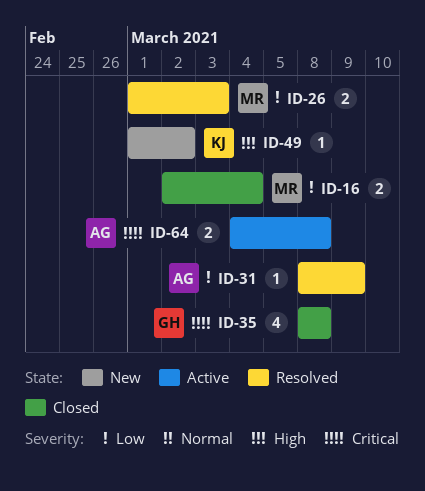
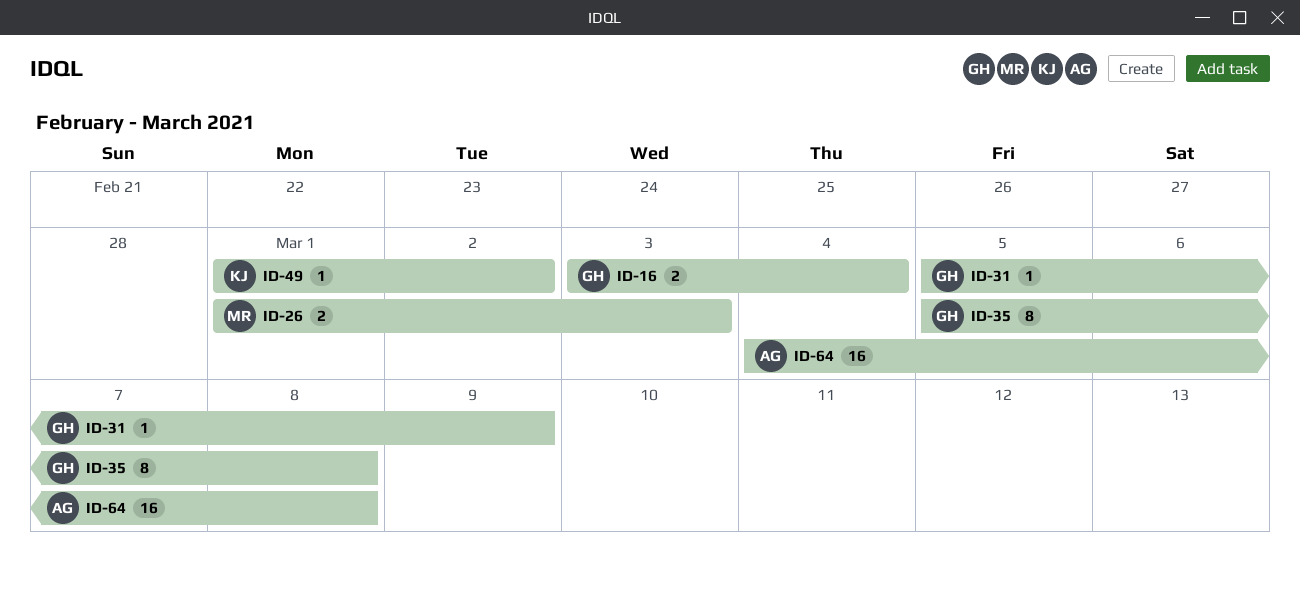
ID-16, owner: MR -> GH
ID-16, start: Mar 2 -> Mar 3
ID-31, owner: AG -> GH
ID-31, start: Mar 8 -> Mar 5
ID-35, estimate: 4 -> 8
ID-35, start: Mar 8 -> Mar 5
ID-64, estimate: 2 -> 16

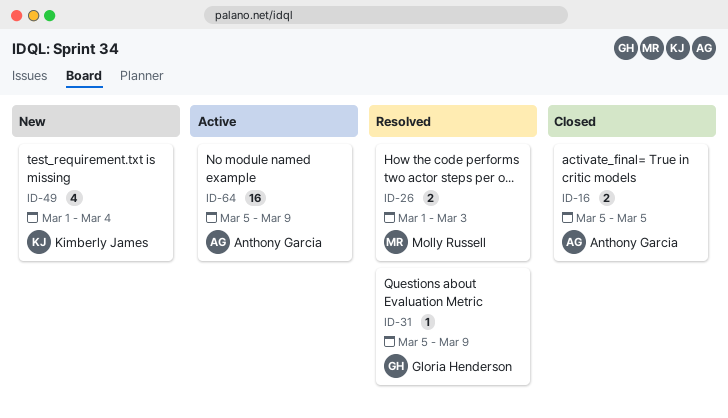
ID-16, owner: Gloria Henderson -> Anthony Garcia
ID-16, start: Mar 3 -> Mar 5
ID-16, due: Mar 4 -> Mar 5
ID-35: present -> none
ID-49, estimate: 1 -> 4
ID-49, due: Mar 2 -> Mar 4
ID-64, start: Mar 4 -> Mar 5
ID-64, due: Mar 8 -> Mar 9

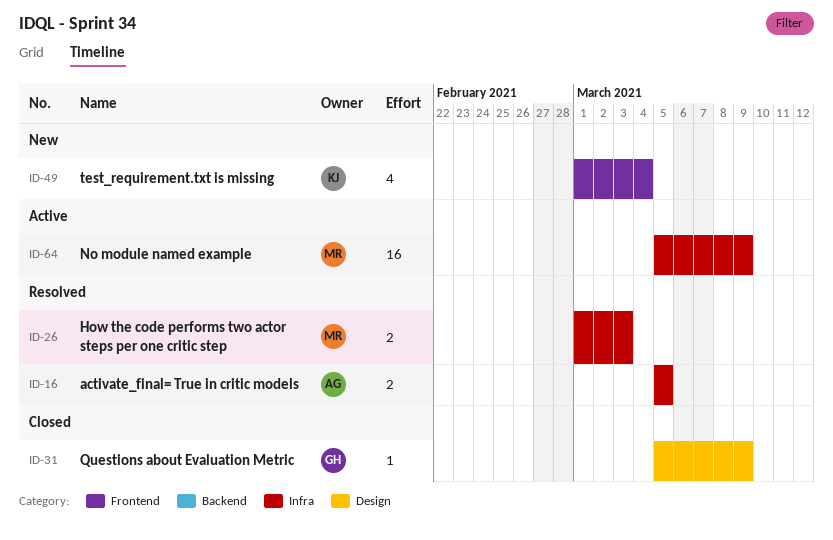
ID-16, status: Closed -> Resolved
ID-31, status: Resolved -> Closed
ID-64, owner: Anthony Garcia -> Molly Russell

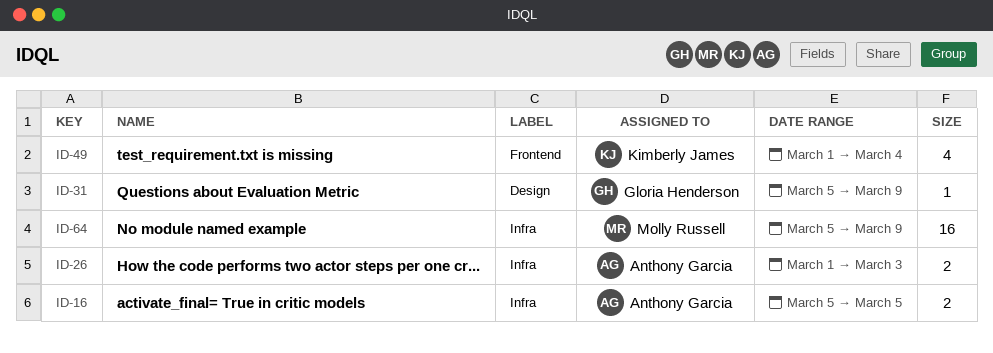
ID-26, owner: Molly Russell -> Anthony Garcia

